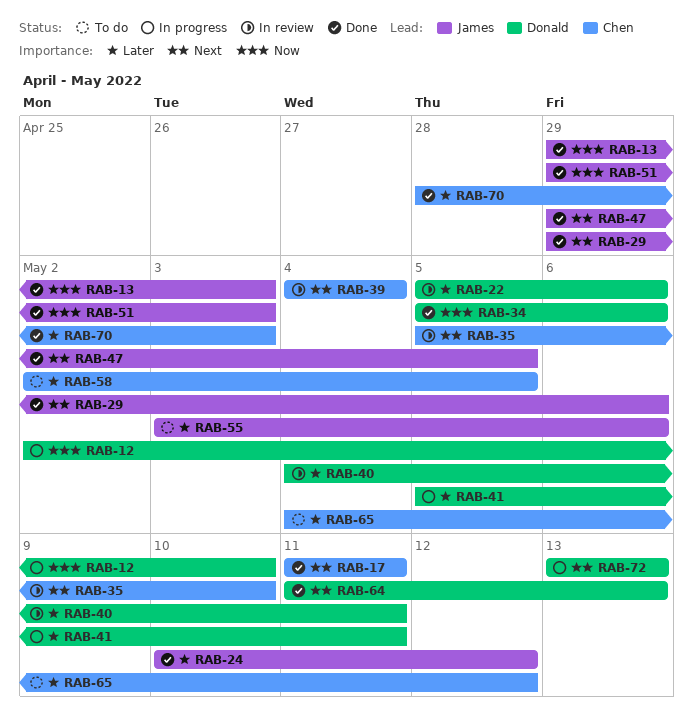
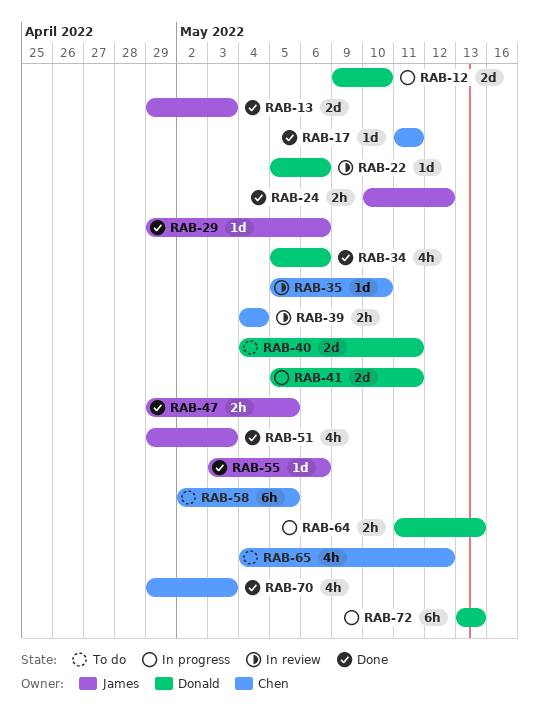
RAB-12, start: May 2 -> May 9
RAB-40, status: In review -> To do
RAB-55, status: To do -> Done
RAB-64, status: Done -> In progress
RAB-70, start: Apr 28 -> Apr 29

